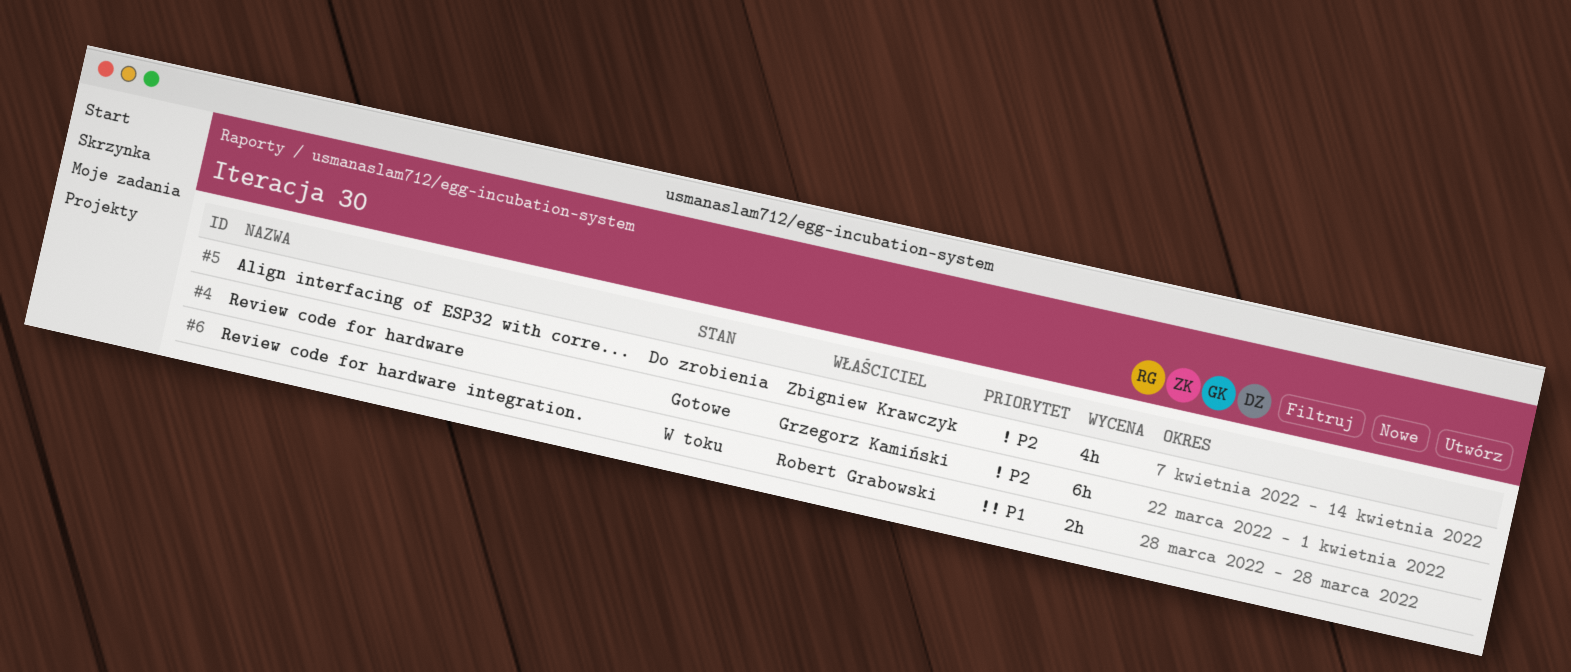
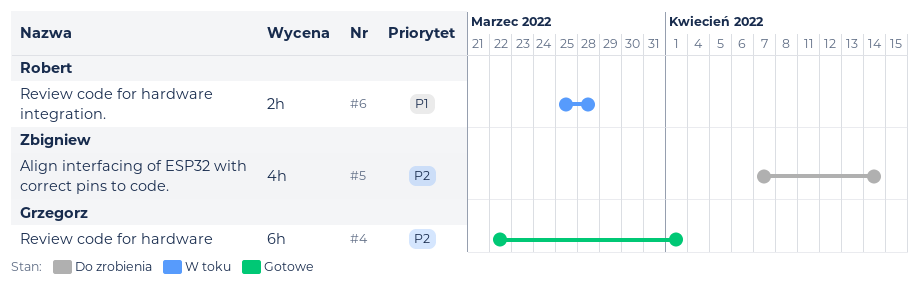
#6, start: Mar 28 -> Mar 25

